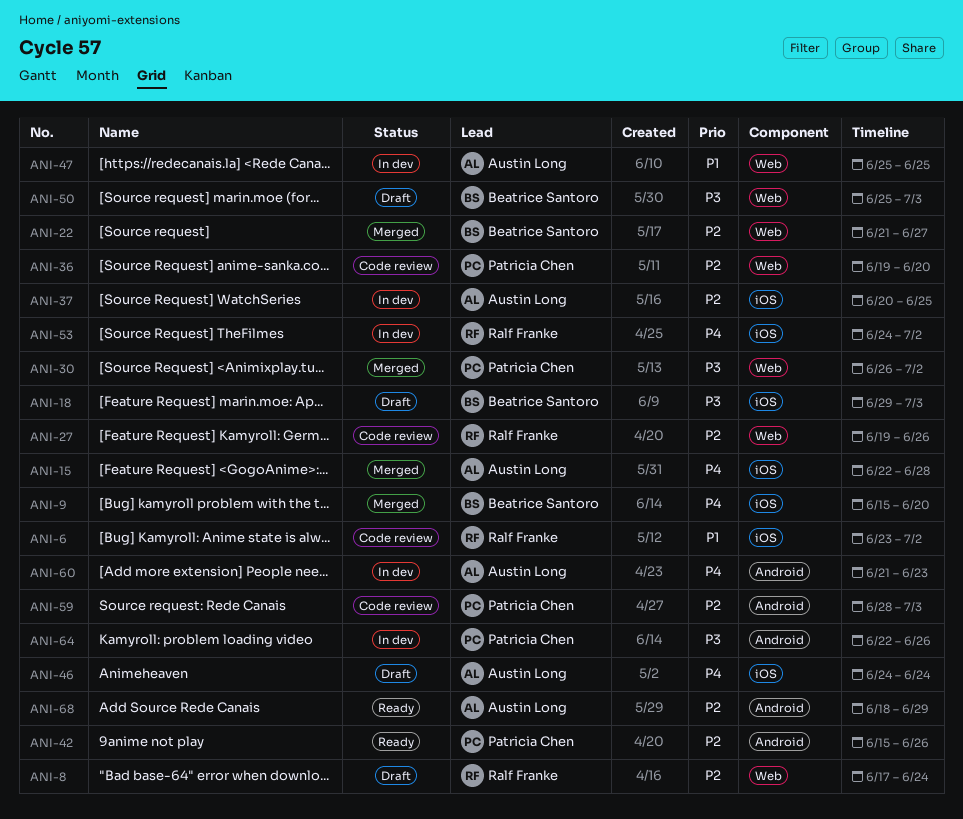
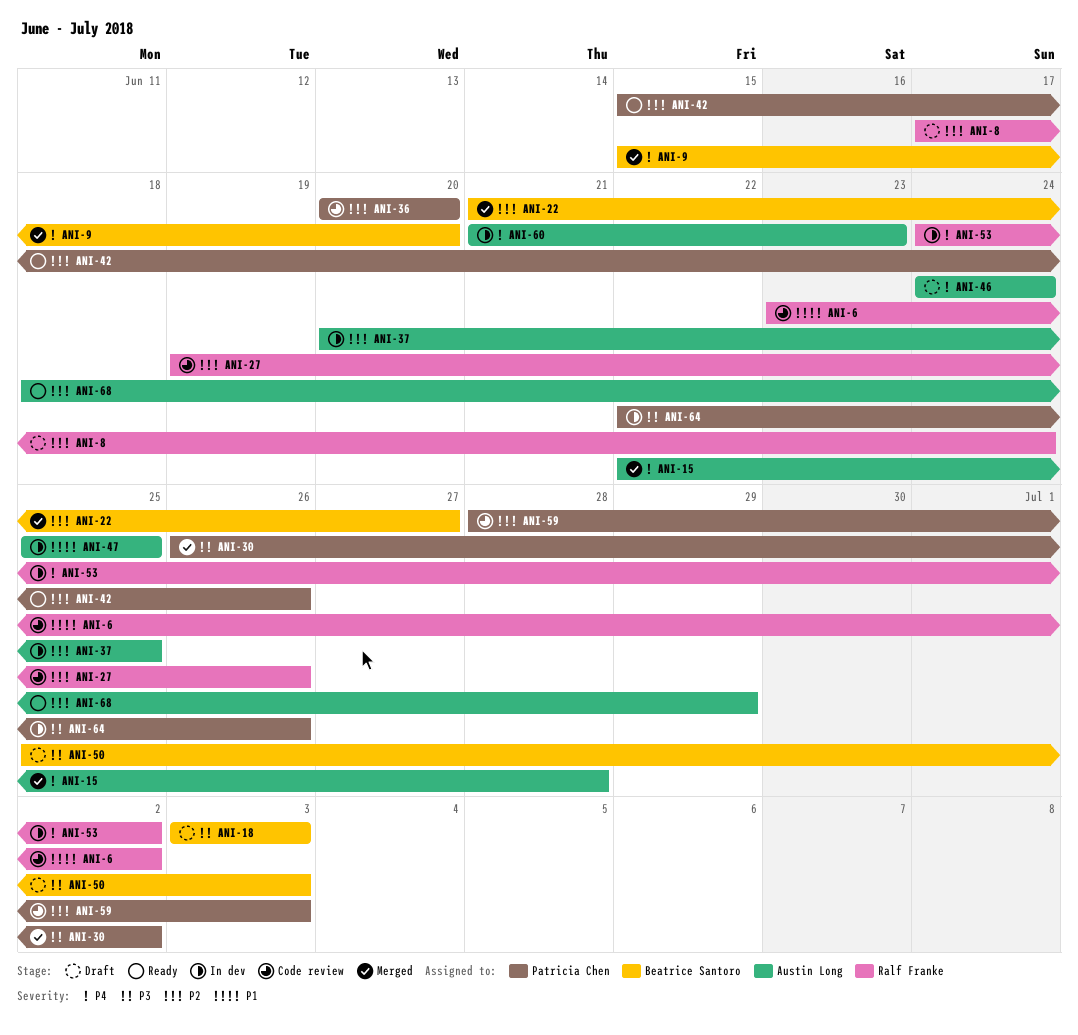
ANI-18, start: Jun 29 -> Jul 3
ANI-36, start: Jun 19 -> Jun 20

